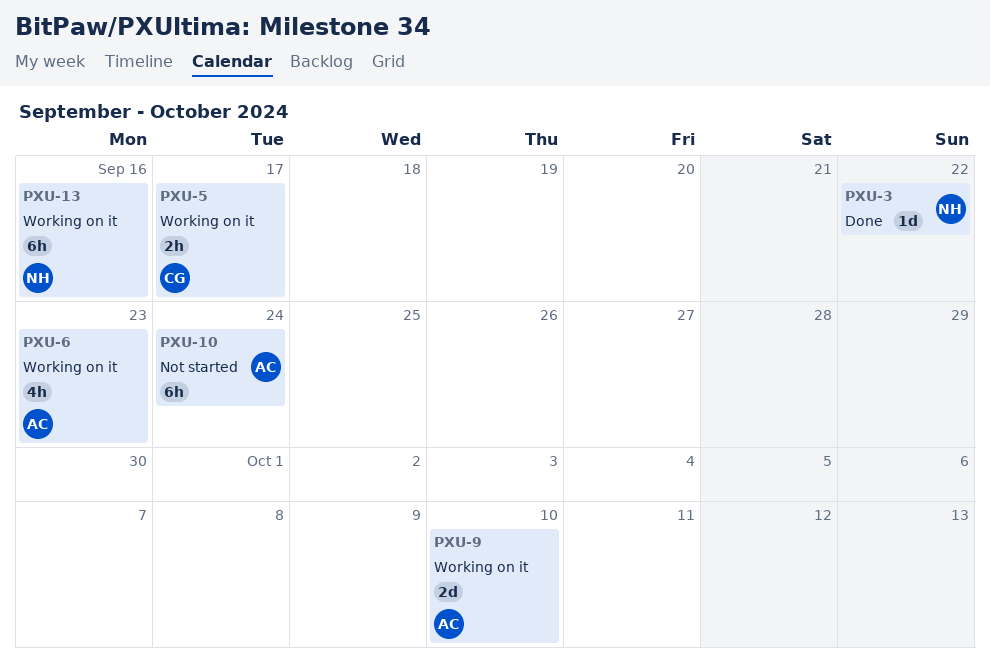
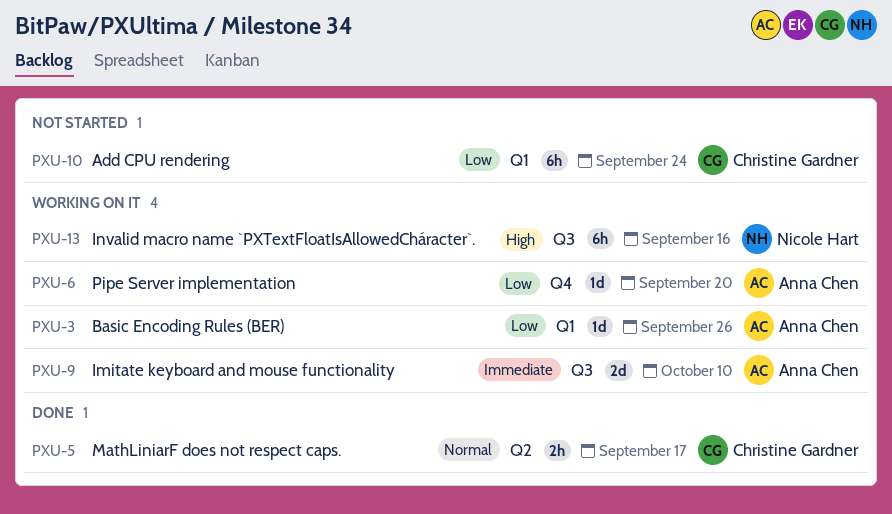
PXU-3, status: Done -> Working on it
PXU-3, owner: Nicole Hart -> Anna Chen
PXU-3, due: Sep 22 -> Sep 26
PXU-5, status: Working on it -> Done
PXU-6, estimate: 4h -> 1d
PXU-6, due: Sep 23 -> Sep 20
PXU-10, owner: Anna Chen -> Christine Gardner

